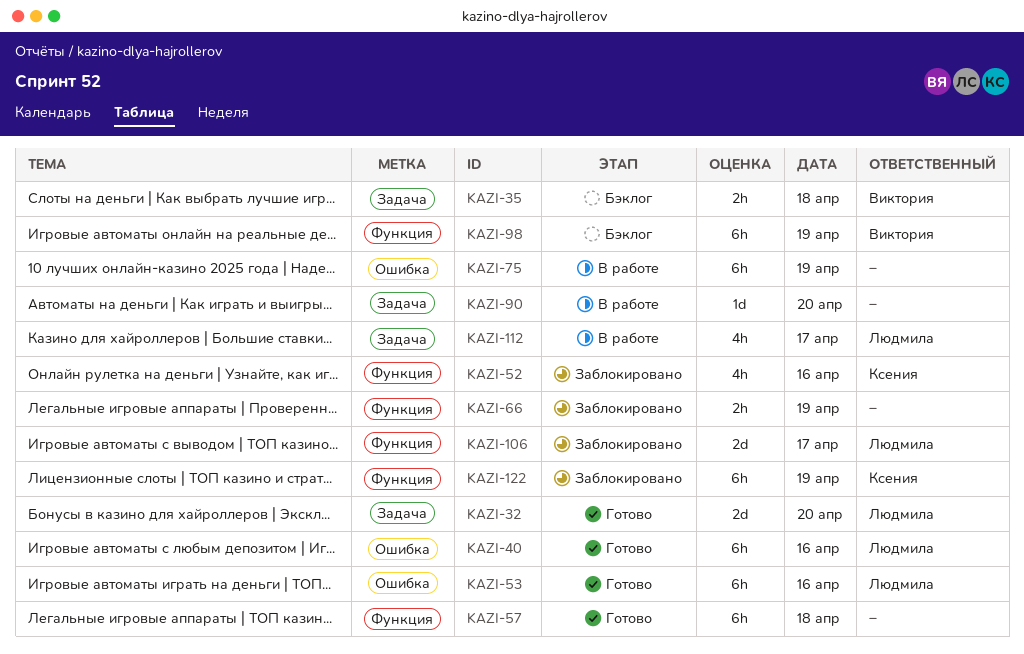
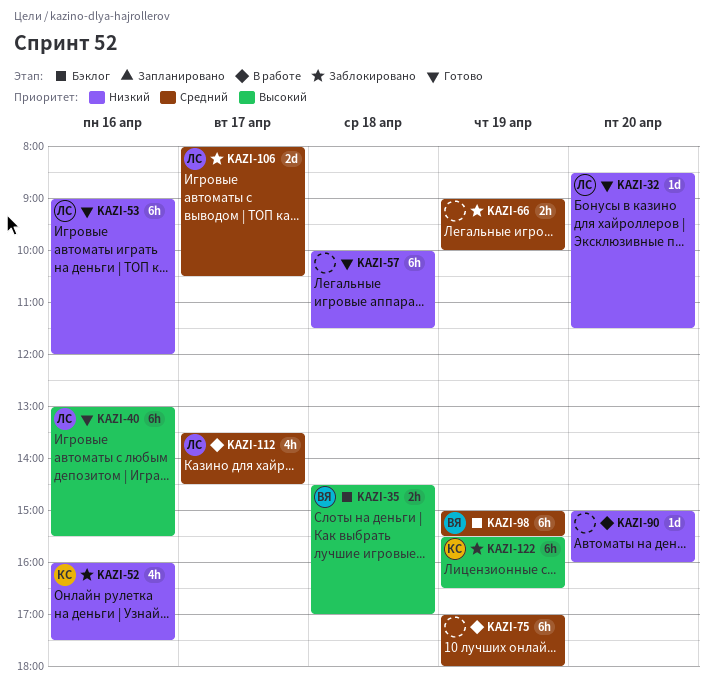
KAZI-32, estimate: 2d -> 1d

